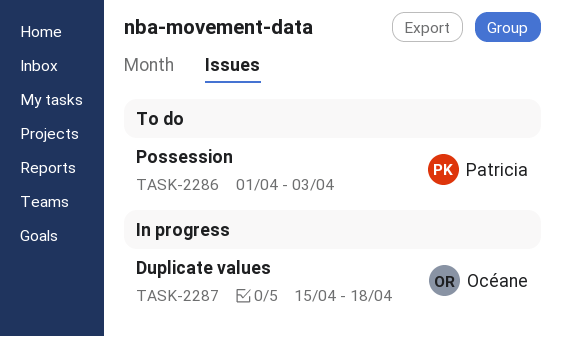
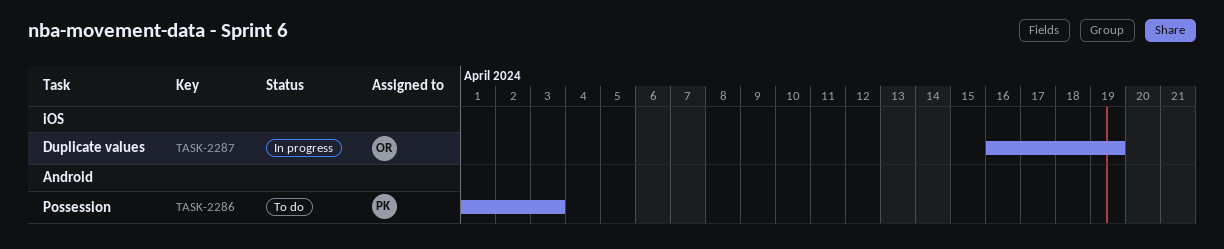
TASK-2287, start: Apr 15 -> Apr 16
TASK-2287, due: Apr 18 -> Apr 19

